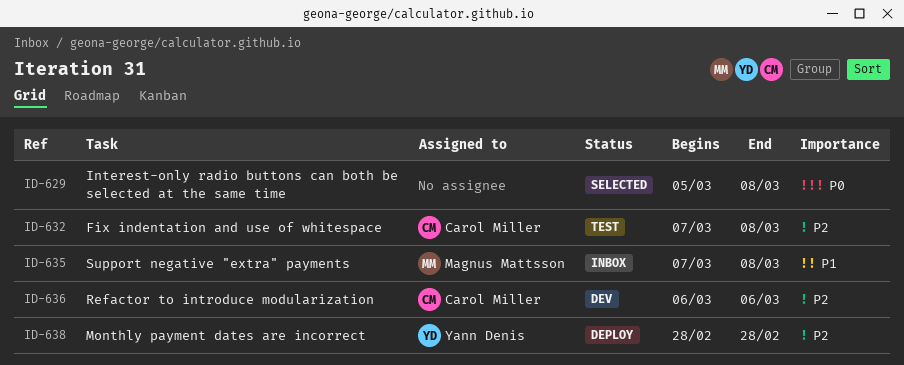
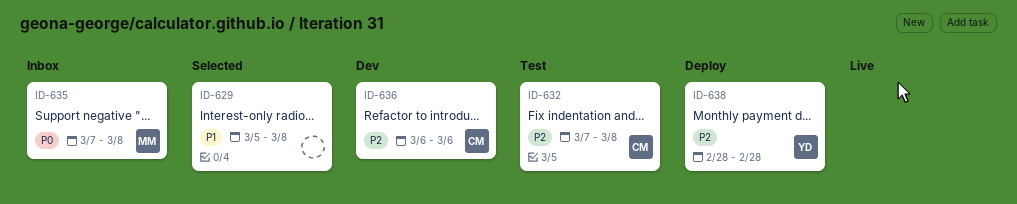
ID-629, priority: P0 -> P1
ID-635, priority: P1 -> P0

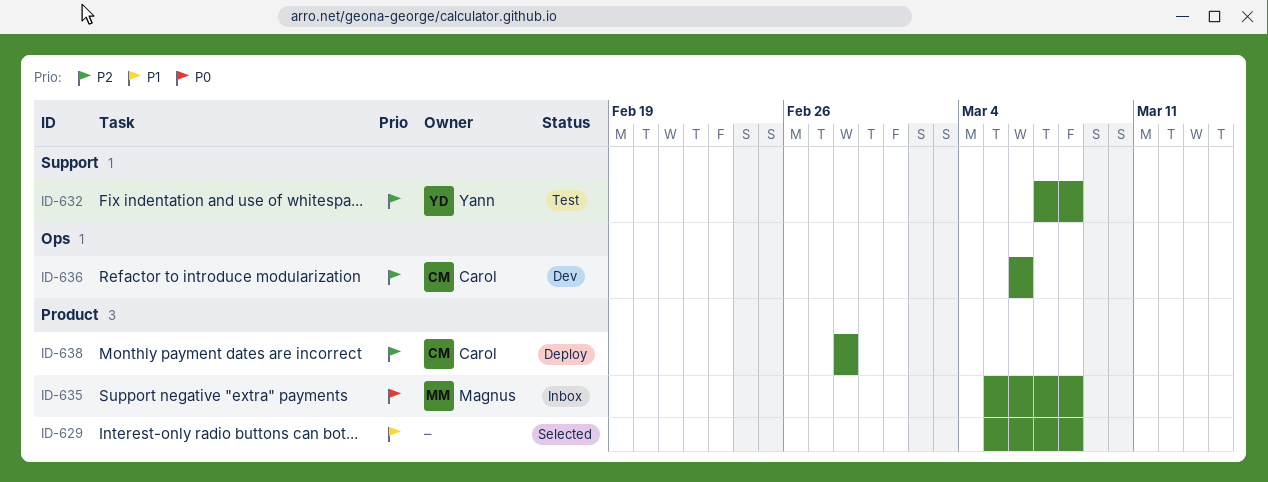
ID-632, owner: Carol -> Yann
ID-635, start: Mar 7 -> Mar 5
ID-638, owner: Yann -> Carol

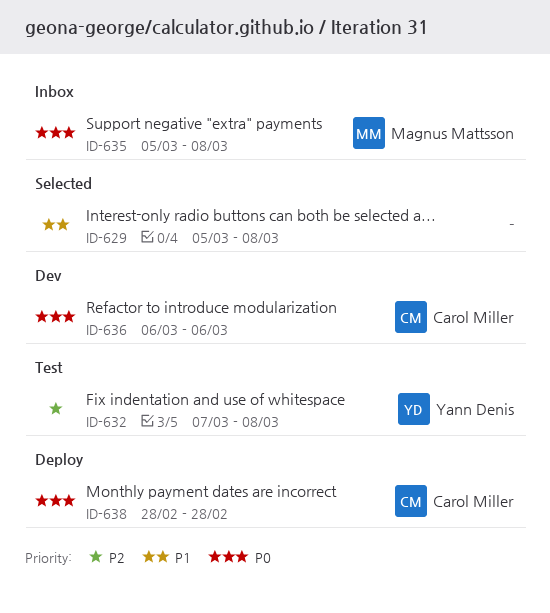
ID-636, priority: P2 -> P0
ID-638, priority: P2 -> P0

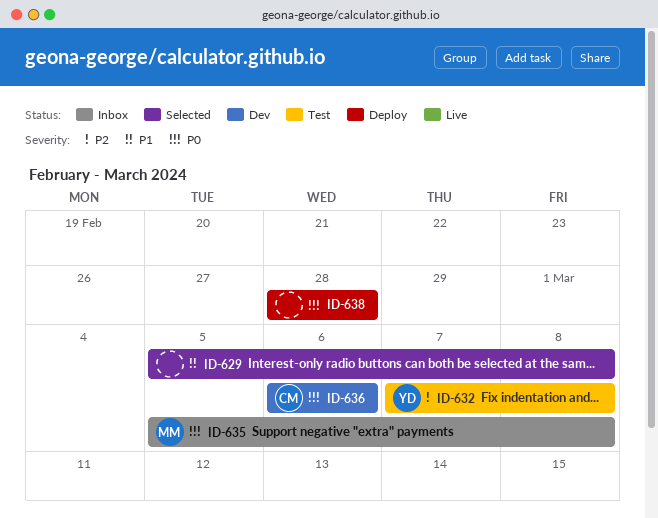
ID-638, owner: Carol Miller -> none

